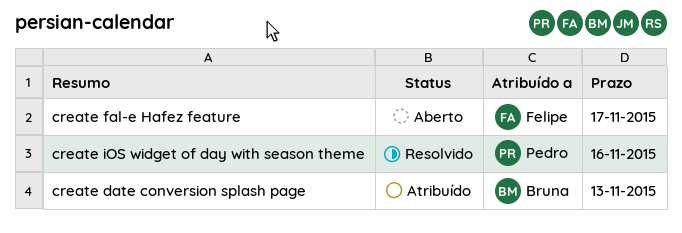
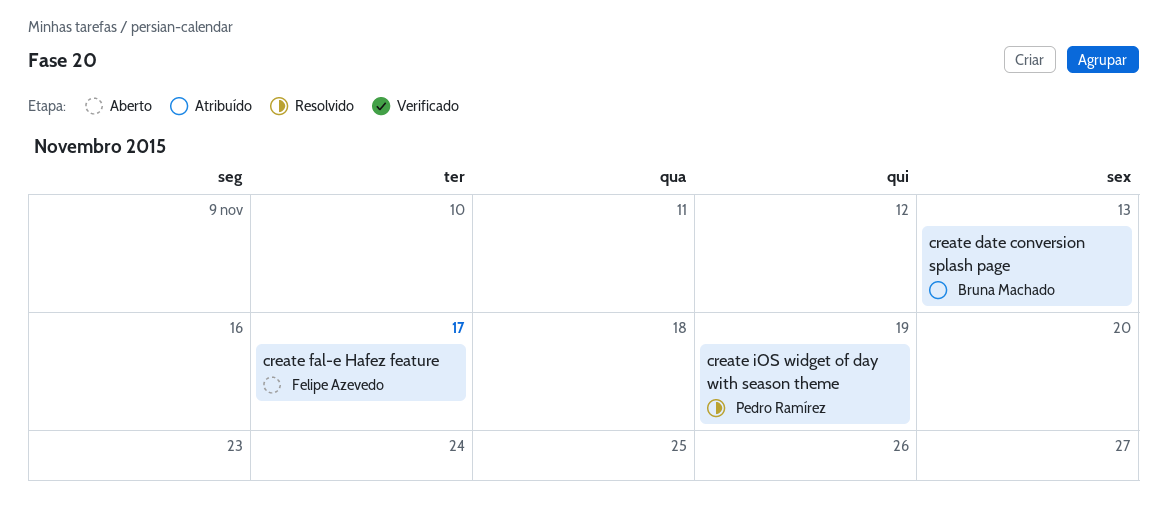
create iOS widget of day with season theme, due: Nov 16 -> Nov 19

